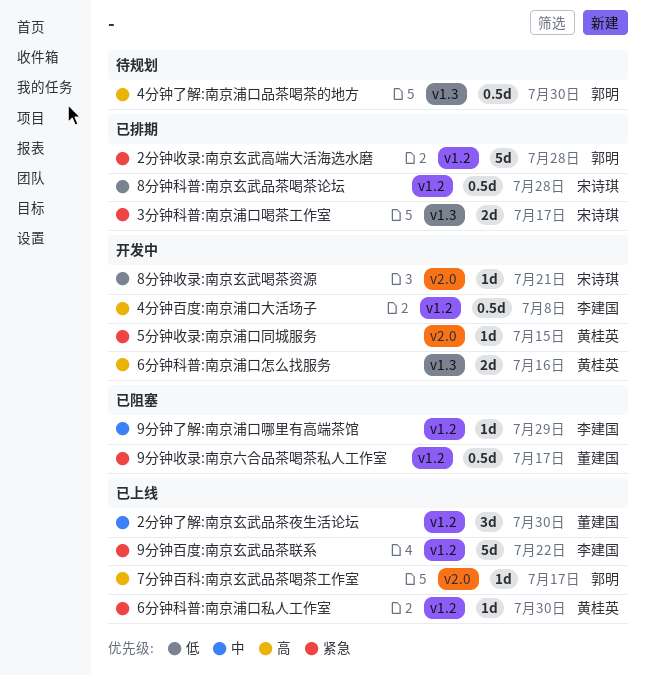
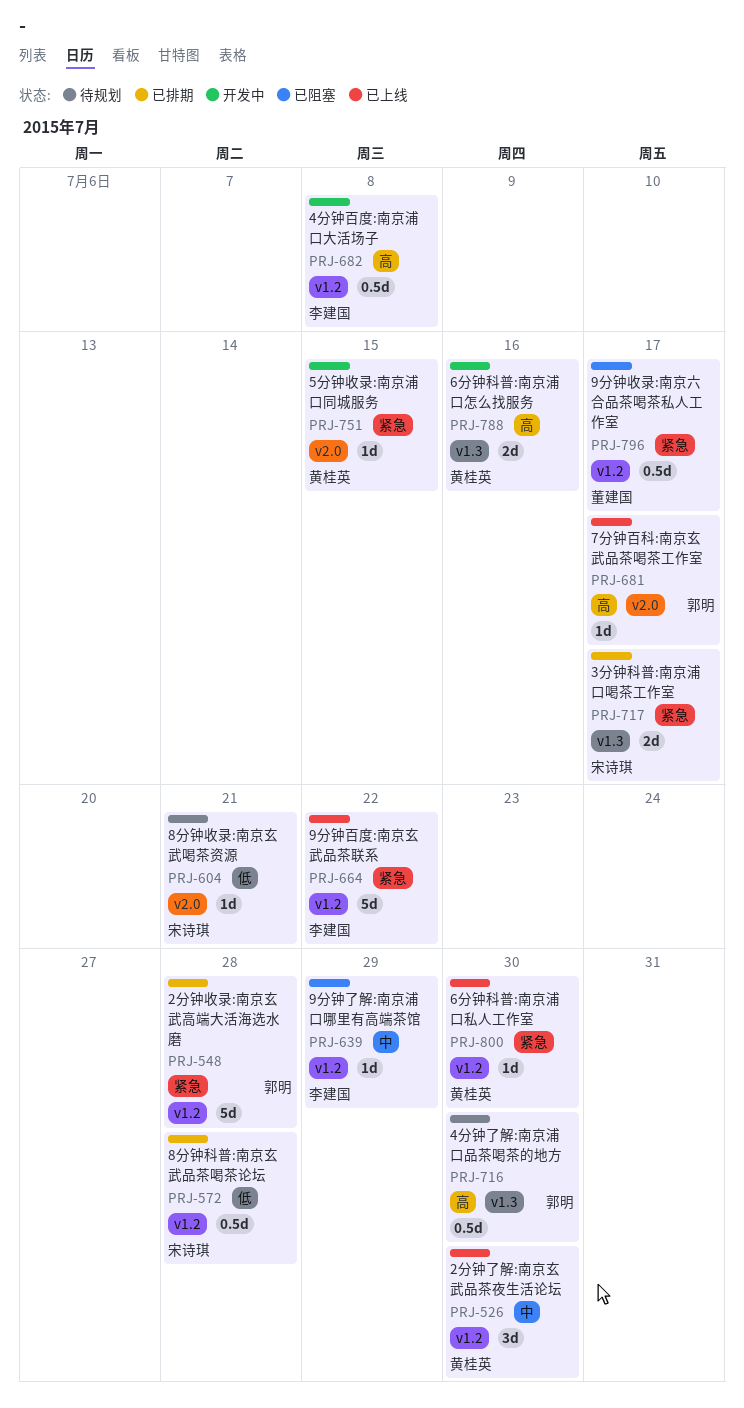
2分钟了解:南京玄武品茶夜生活论坛, owner: 董建国 -> 黄桂英
8分钟收录:南京玄武喝茶资源, status: 开发中 -> 待规划

